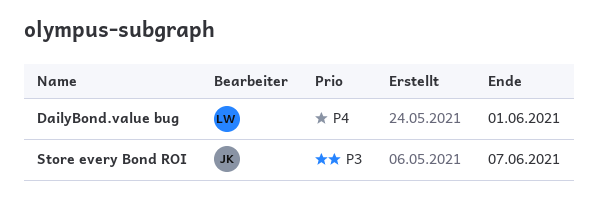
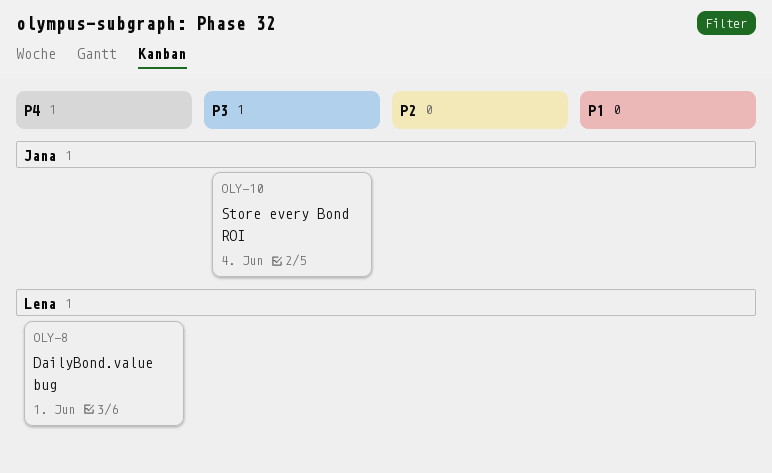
Store every Bond ROI, due: Jun 7 -> Jun 4

